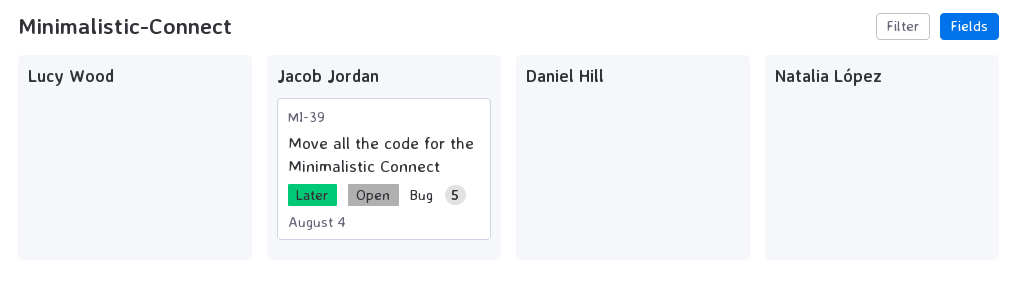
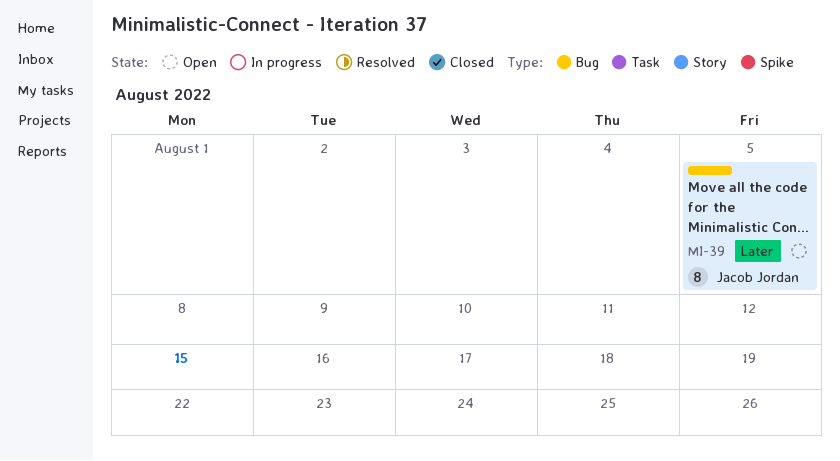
MI-39, estimate: 5 -> 8
MI-39, due: Aug 4 -> Aug 5

